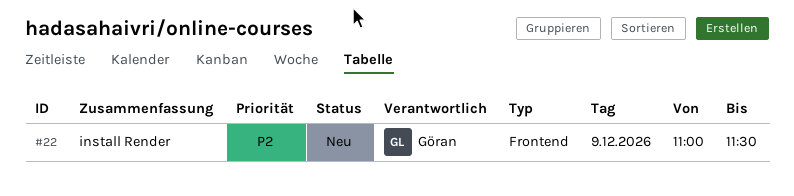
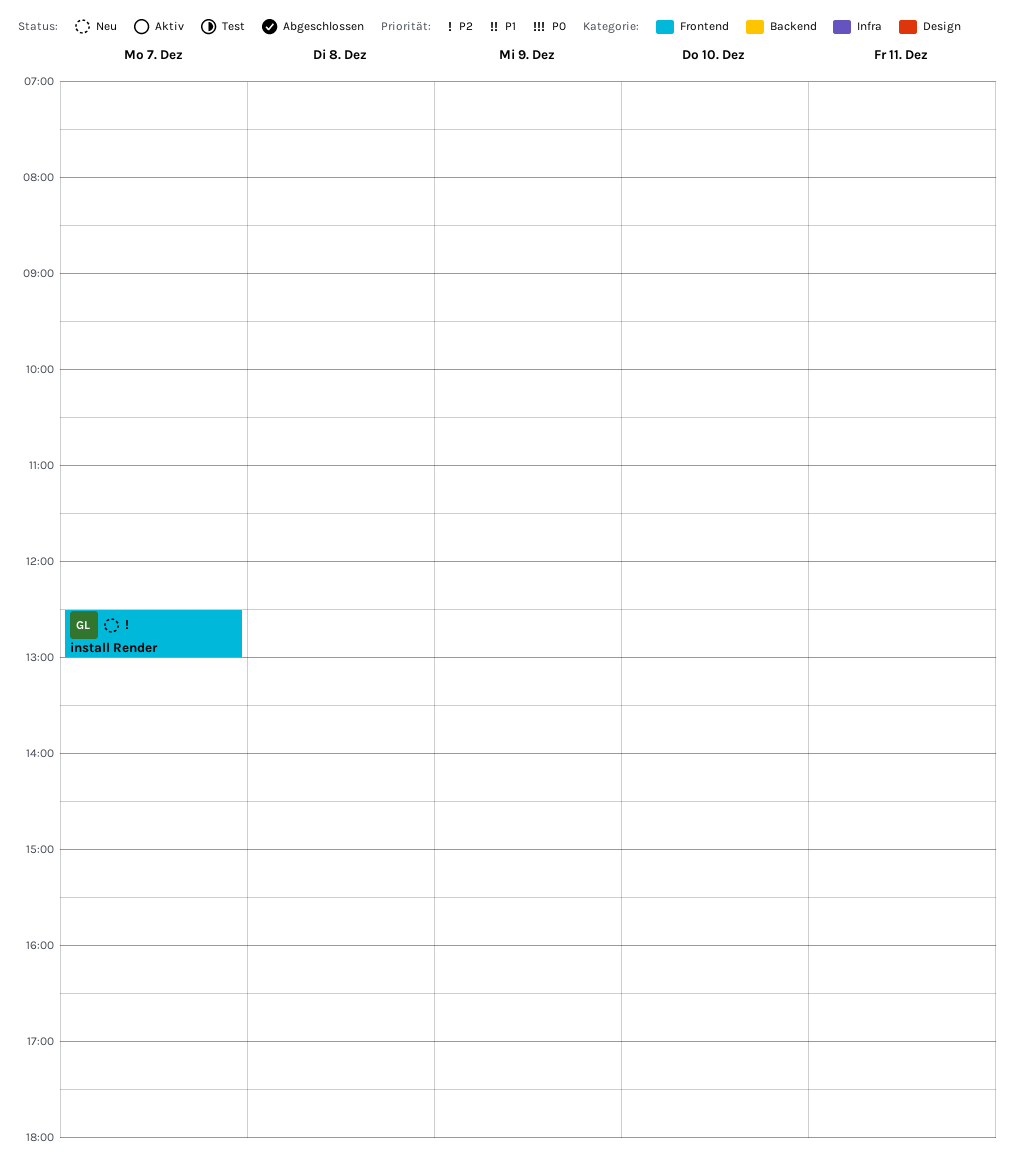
install Render, day: Dec 9 -> Dec 7
install Render, begins: 11:00 -> 12:30
install Render, ends: 11:30 -> 13:00

